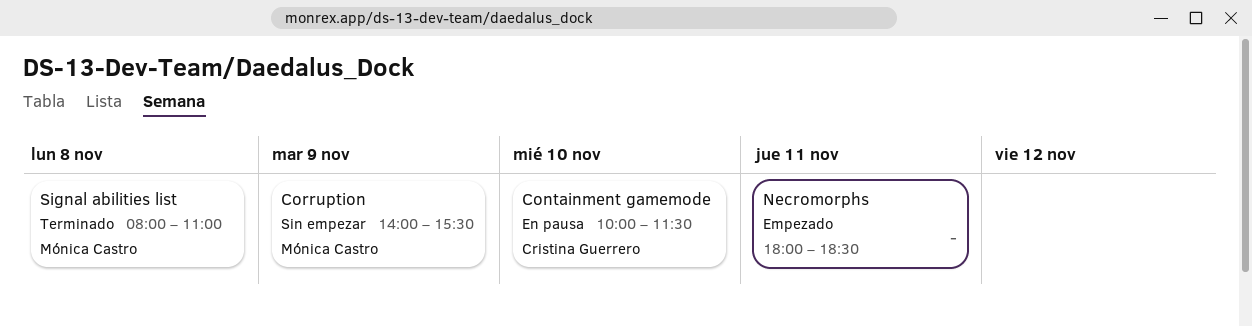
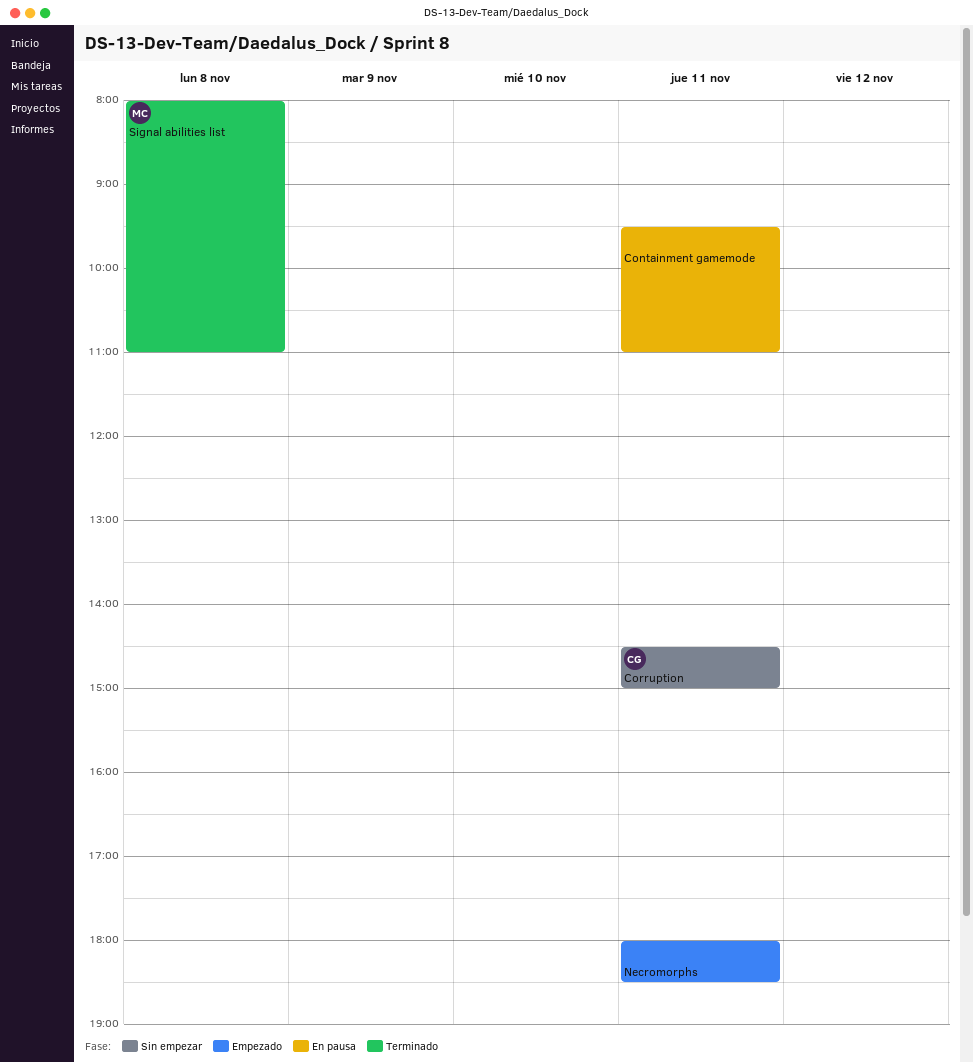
Containment gamemode, owner: Cristina Guerrero -> none
Containment gamemode, day: Nov 10 -> Nov 11
Containment gamemode, begins: 10:00 -> 09:30
Containment gamemode, ends: 11:30 -> 11:00
Corruption, owner: Mónica Castro -> Cristina Guerrero
Corruption, day: Nov 9 -> Nov 11
Corruption, begins: 14:00 -> 14:30
Corruption, ends: 15:30 -> 15:00

